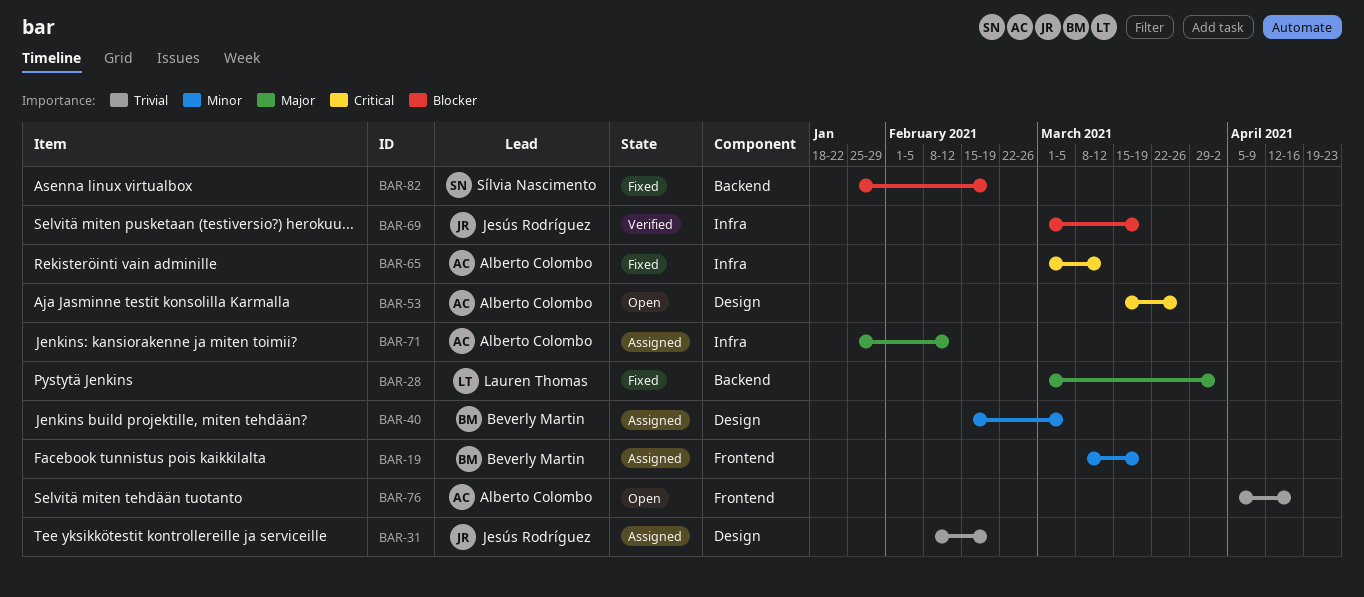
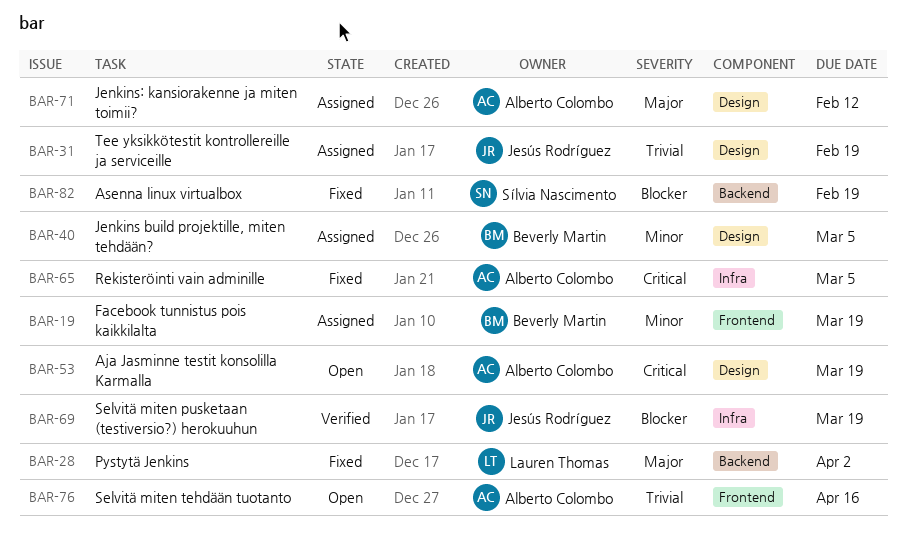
BAR-53, due: Mar 26 -> Mar 19
BAR-65, due: Mar 12 -> Mar 5
BAR-71, label: Infra -> Design

